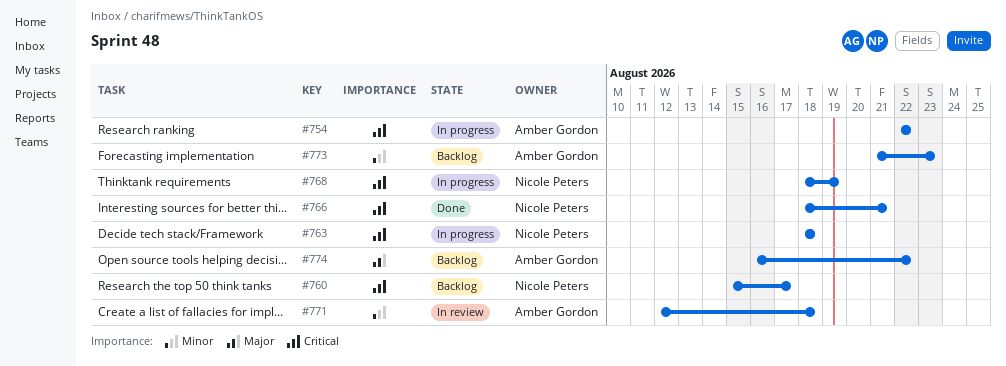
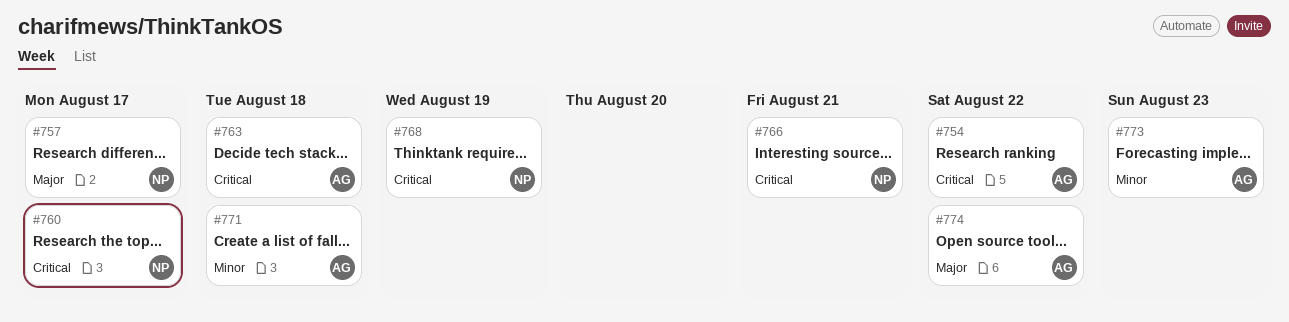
#757: none -> present
#763, owner: Nicole Peters -> Amber Gordon

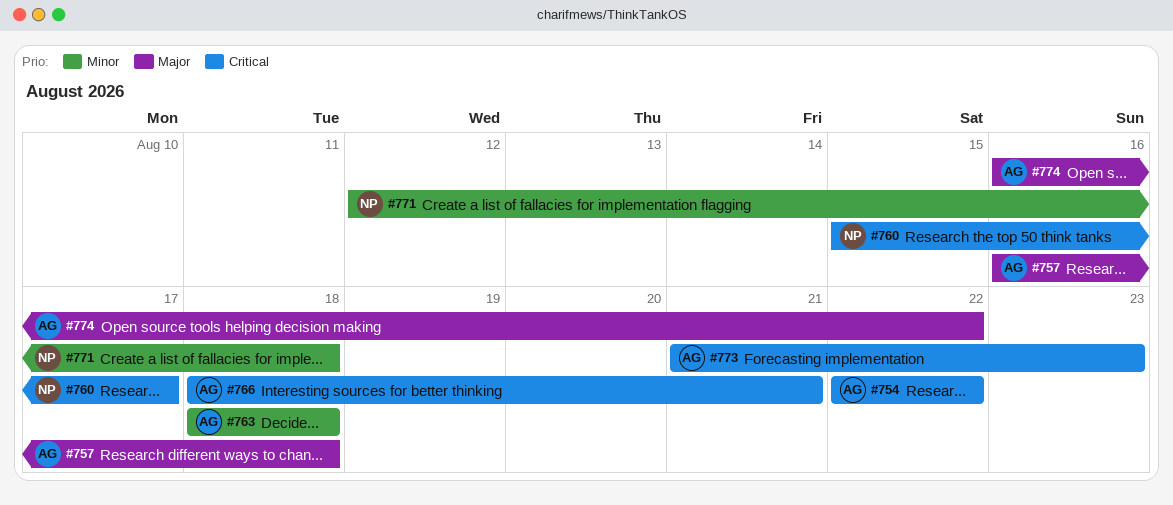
#757, owner: NP -> AG
#757, due: Aug 17 -> Aug 18
#763, priority: Critical -> Minor
#766, owner: NP -> AG
#768: present -> none
#771, owner: AG -> NP
#773, priority: Minor -> Critical

